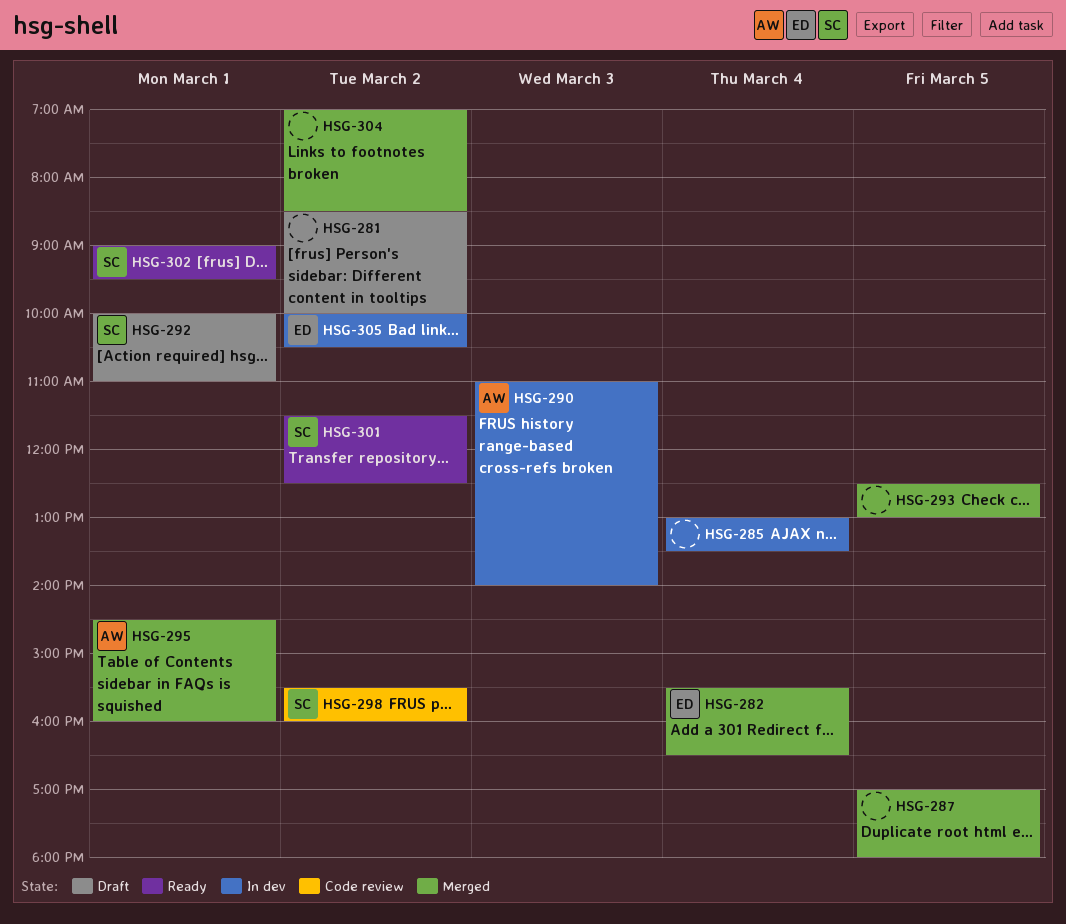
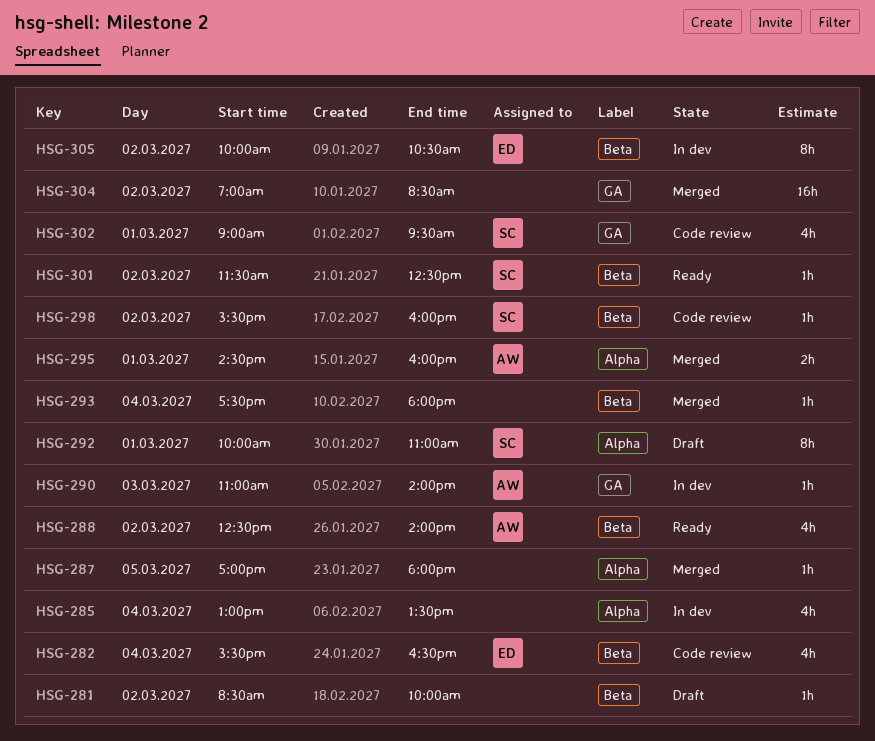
HSG-282, status: Merged -> Code review
HSG-288: none -> present
HSG-293, day: Mar 5 -> Mar 4
HSG-293, begins: 12:30 -> 17:30
HSG-293, ends: 13:00 -> 18:00
HSG-302, status: Ready -> Code review

